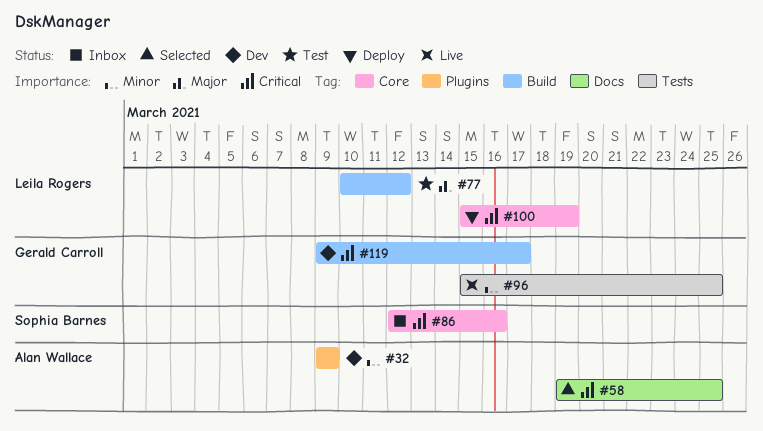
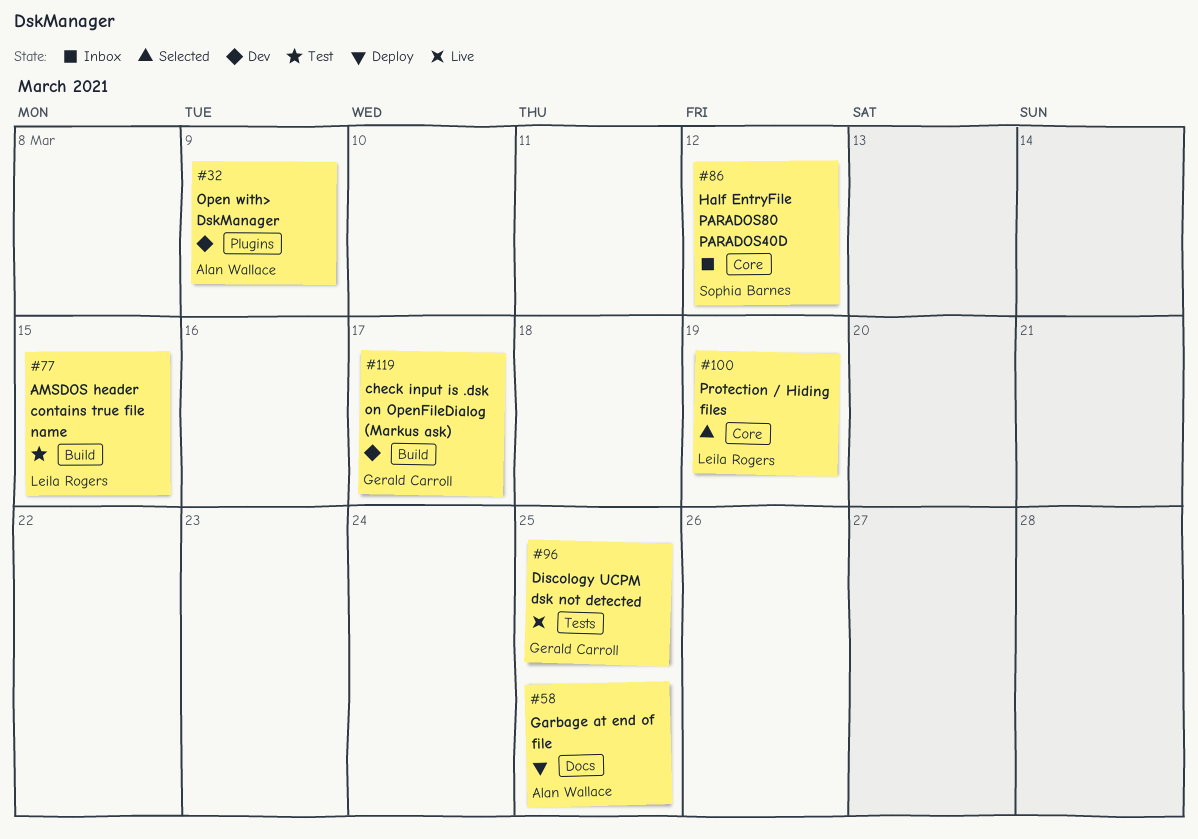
#58, status: Selected -> Deploy
#77, due: Mar 12 -> Mar 15
#86, due: Mar 16 -> Mar 12
#100, status: Deploy -> Selected

